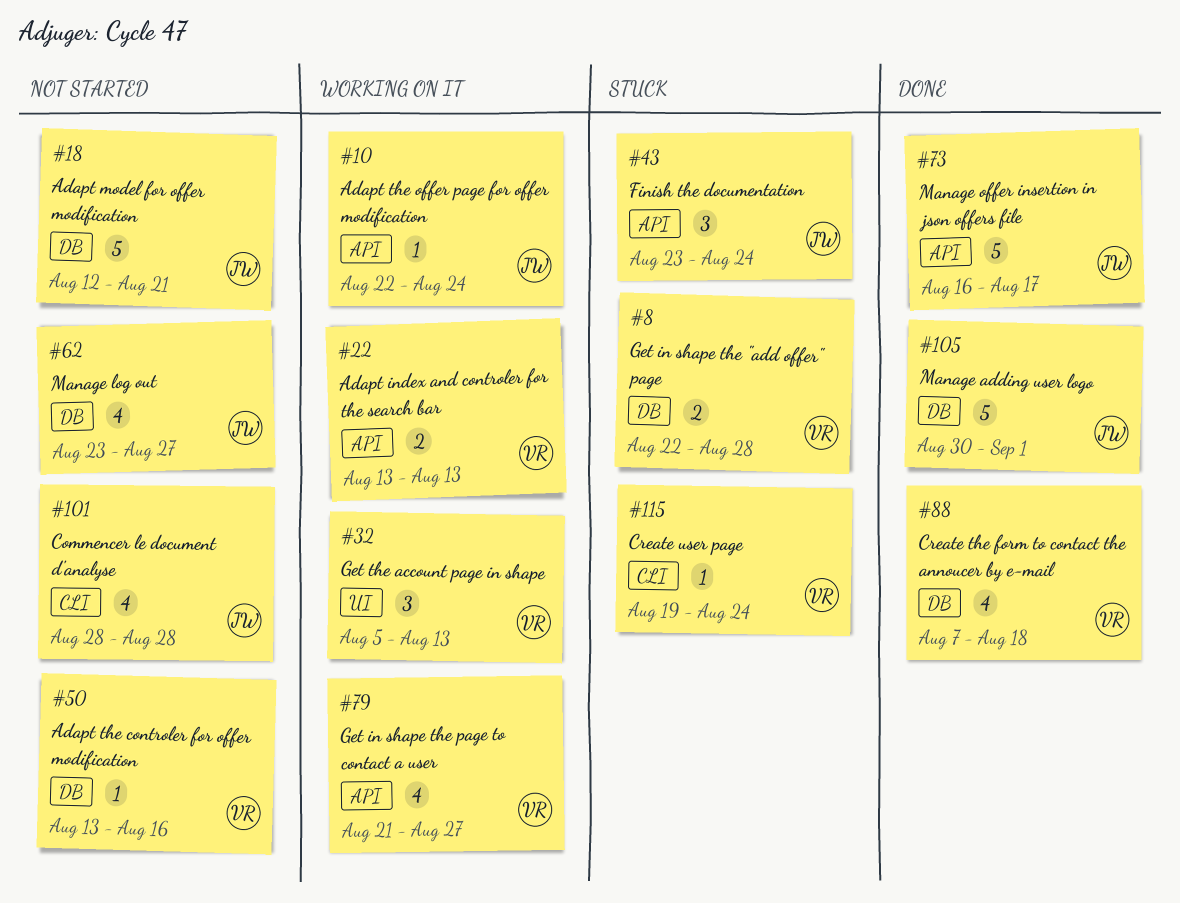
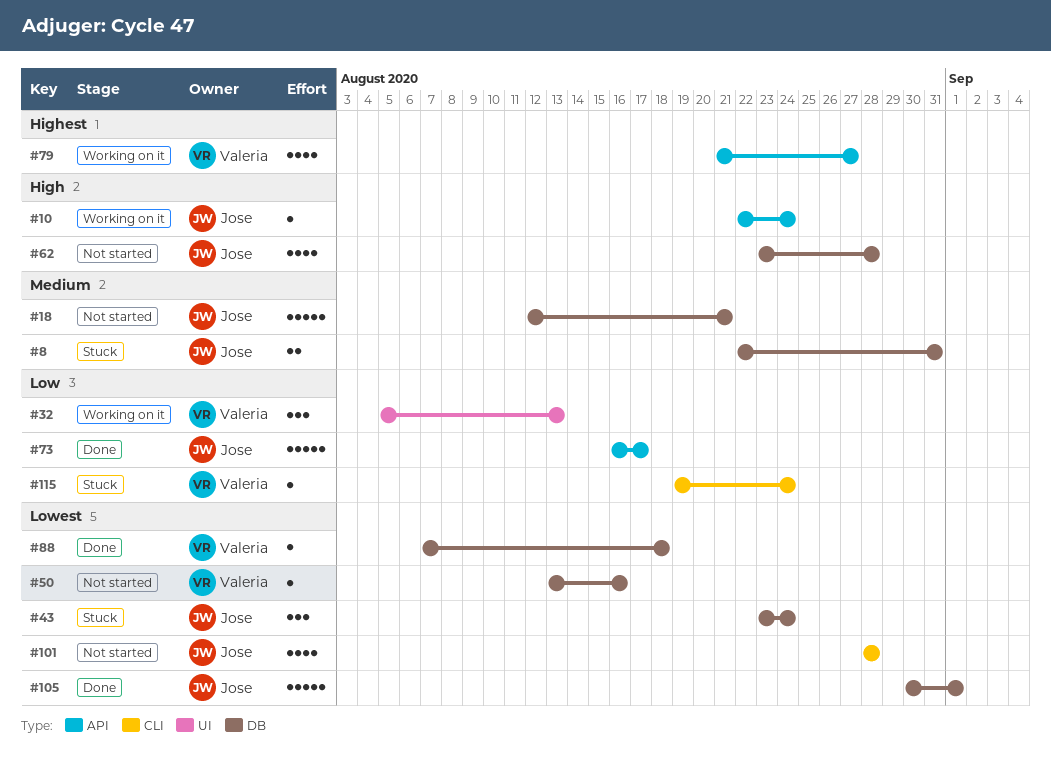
#8, owner: Valeria -> Jose
#8, due: Aug 28 -> Aug 31
#22: present -> none
#43, label: API -> DB
#62, due: Aug 27 -> Aug 28
#88, estimate: 4 -> 1

